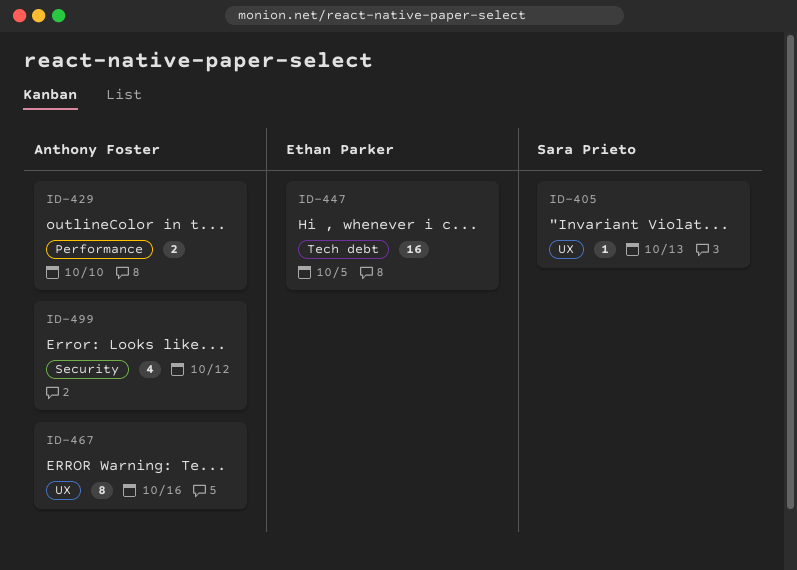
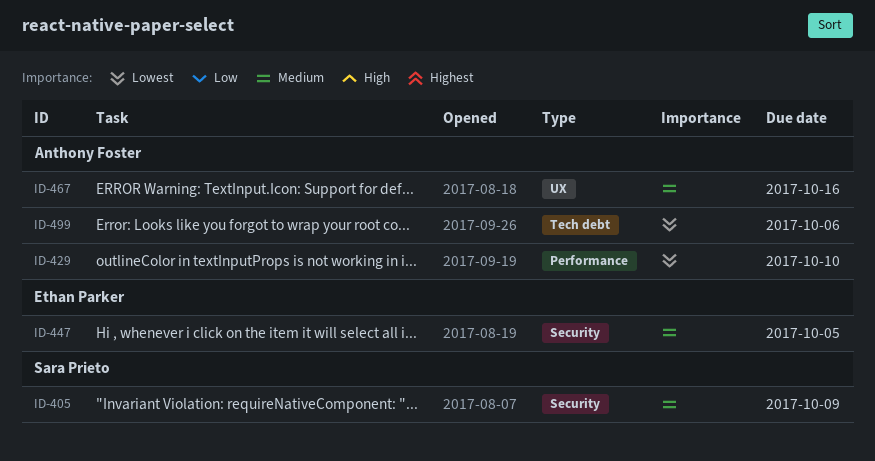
ID-405, label: UX -> Security
ID-405, due: Oct 13 -> Oct 9
ID-447, label: Tech debt -> Security
ID-499, label: Security -> Tech debt
ID-499, due: Oct 12 -> Oct 6

